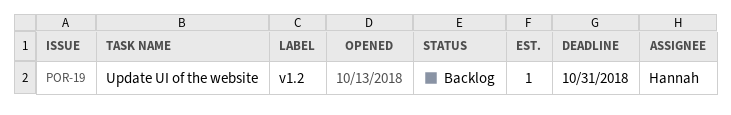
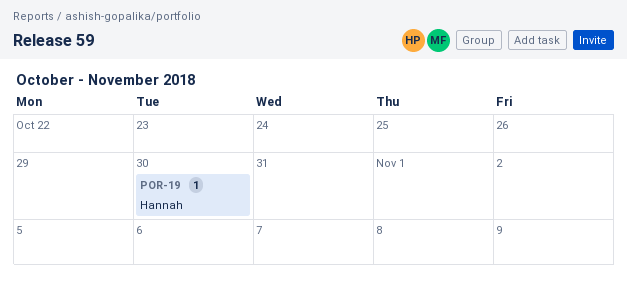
POR-19, due: Oct 31 -> Oct 30

